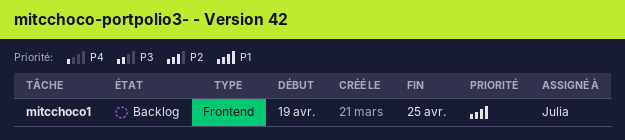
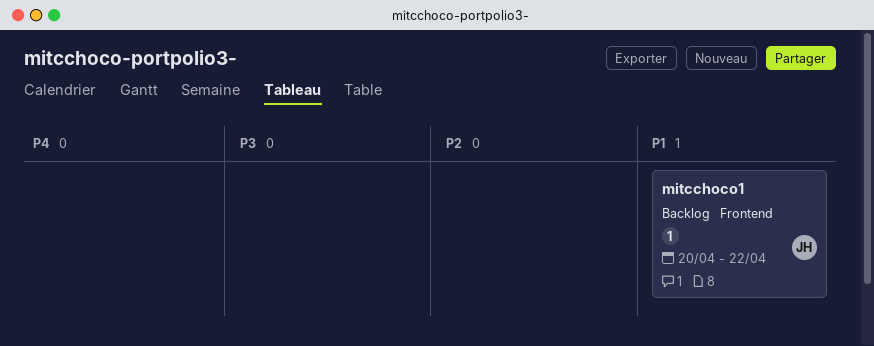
mitcchoco1, start: Apr 19 -> Apr 20
mitcchoco1, due: Apr 25 -> Apr 22

